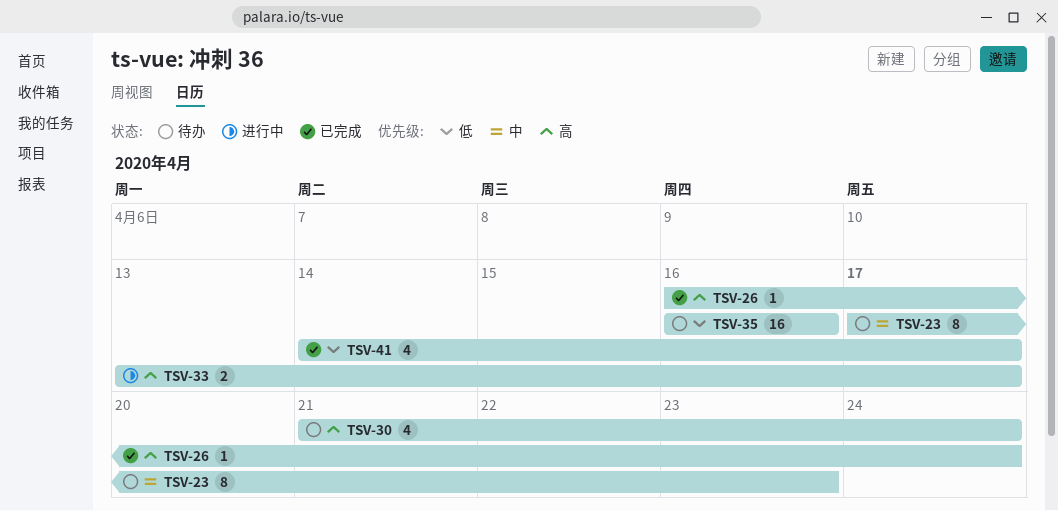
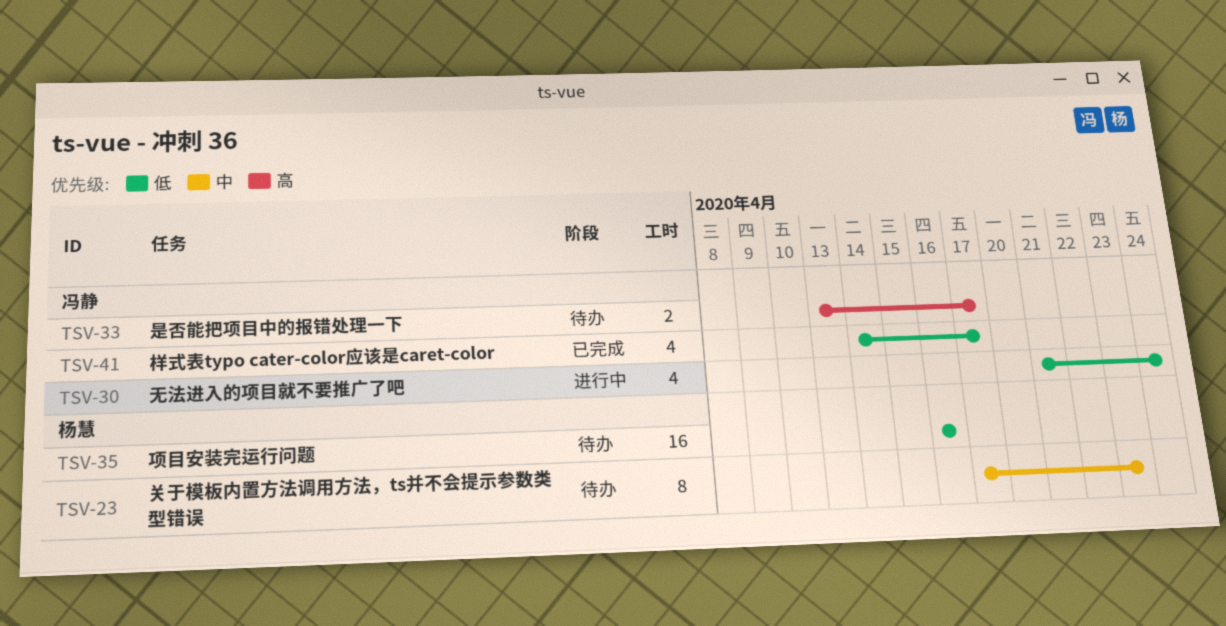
TSV-26: present -> none
TSV-30, status: 待办 -> 进行中
TSV-30, priority: 高 -> 低
TSV-33, status: 进行中 -> 待办

